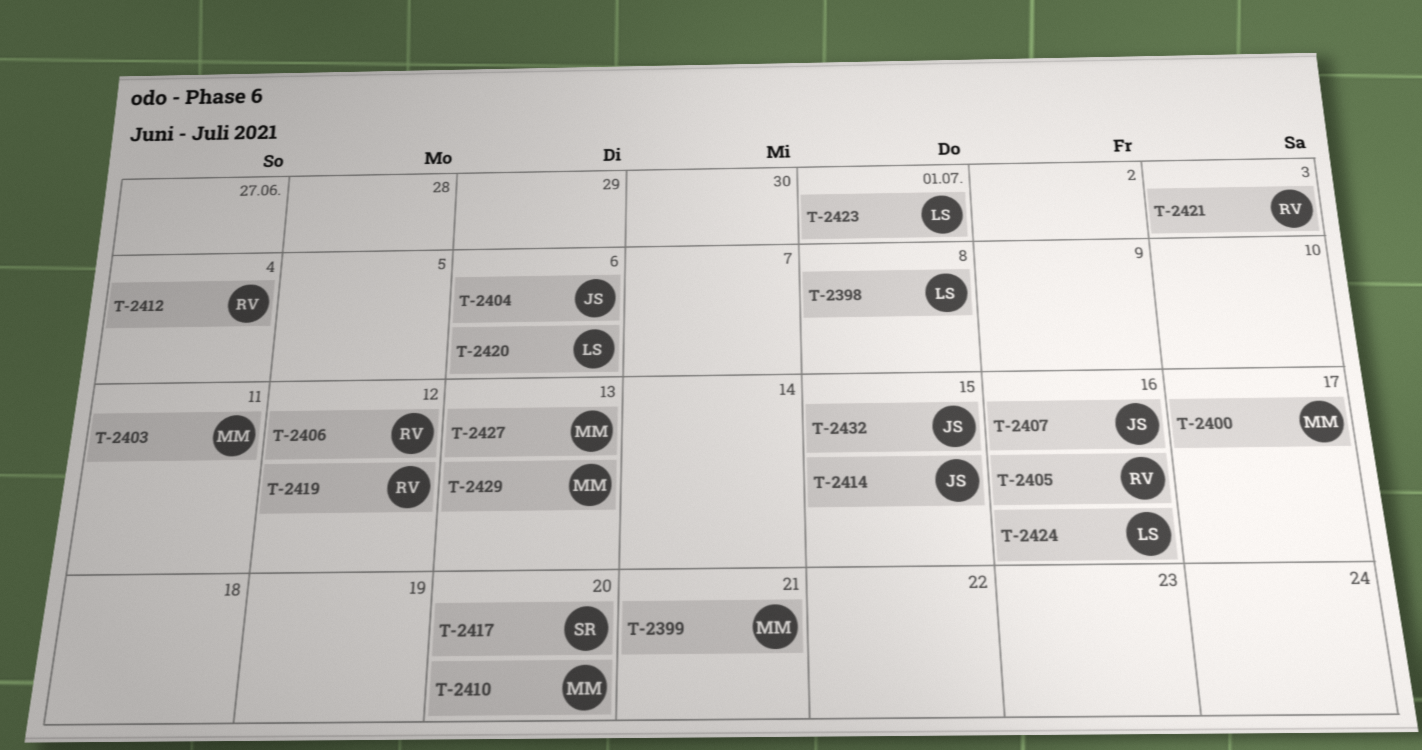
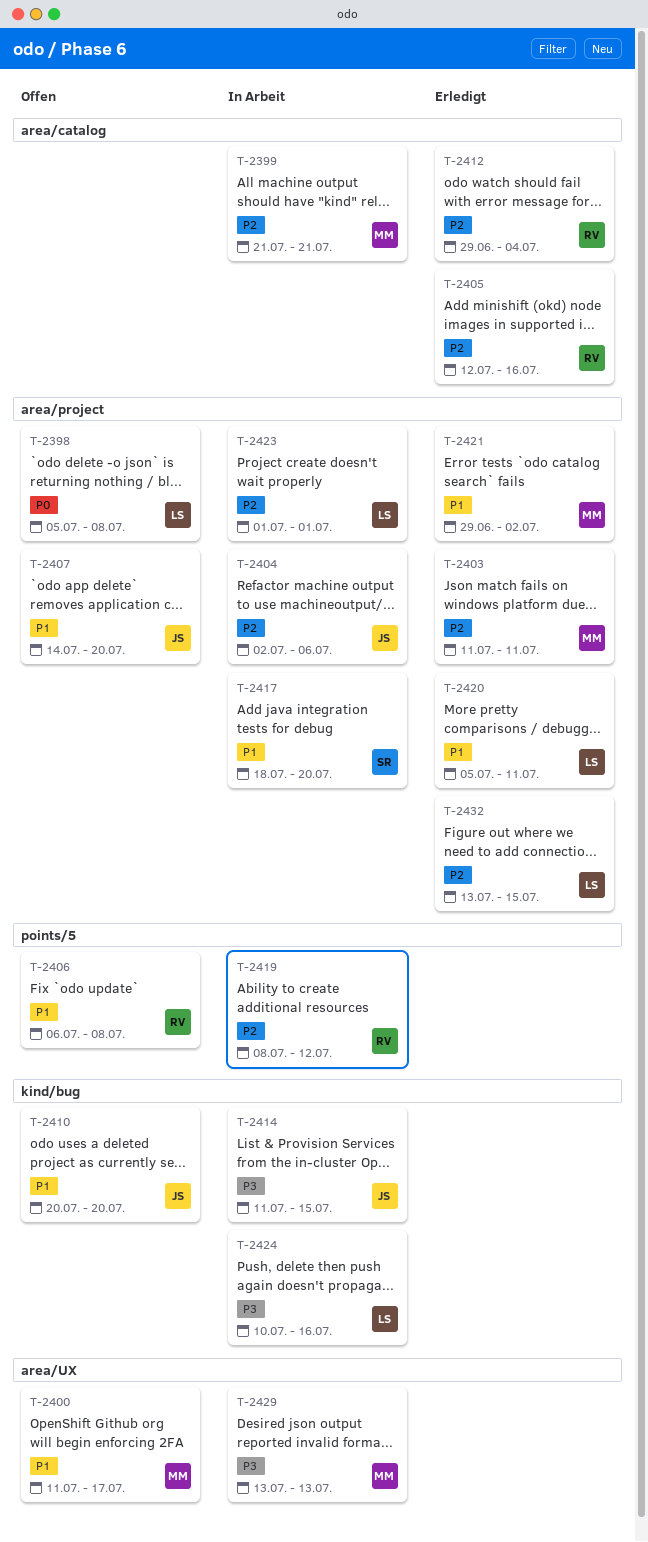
T-2406, due: Jul 12 -> Jul 8
T-2407, due: Jul 16 -> Jul 20
T-2410, owner: MM -> JS
T-2420, due: Jul 6 -> Jul 11
T-2421, owner: RV -> MM
T-2421, due: Jul 3 -> Jul 2
T-2427: present -> none
T-2432, owner: JS -> LS

